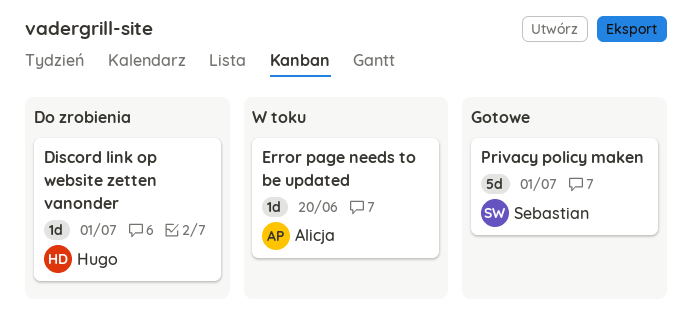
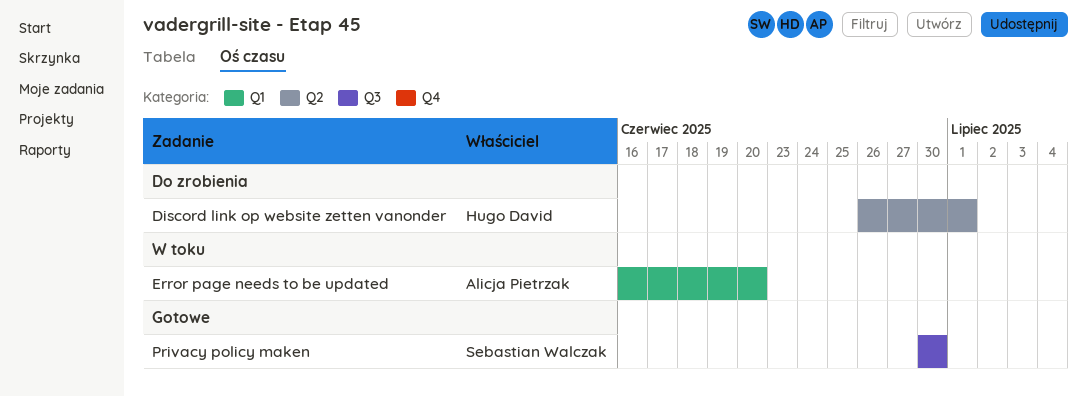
Privacy policy maken, due: Jul 1 -> Jun 30

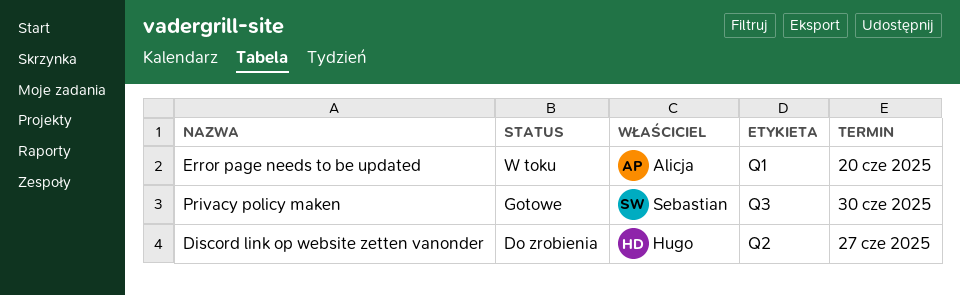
Discord link op website zetten vanonder, due: Jul 1 -> Jun 27

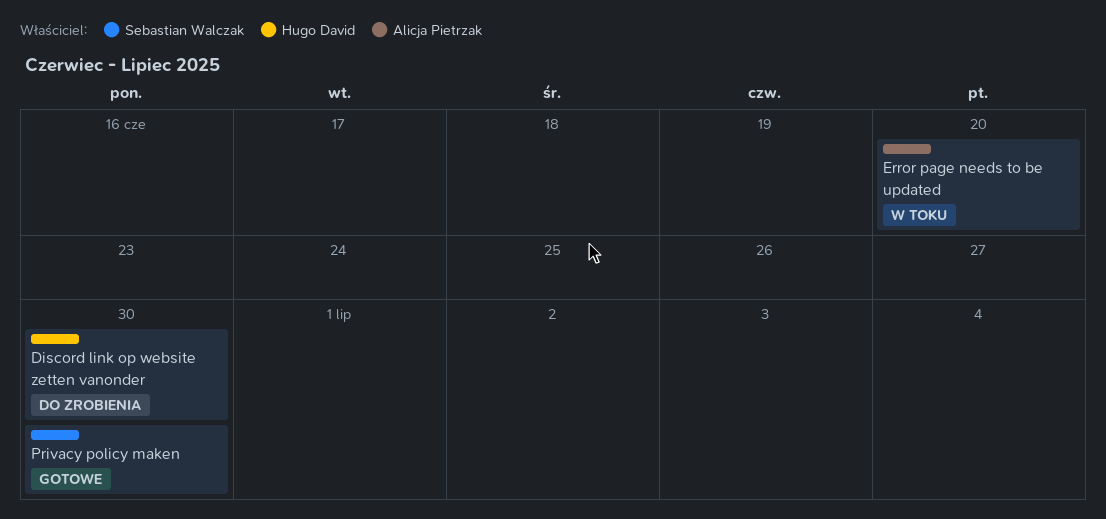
Discord link op website zetten vanonder, due: Jun 27 -> Jun 30

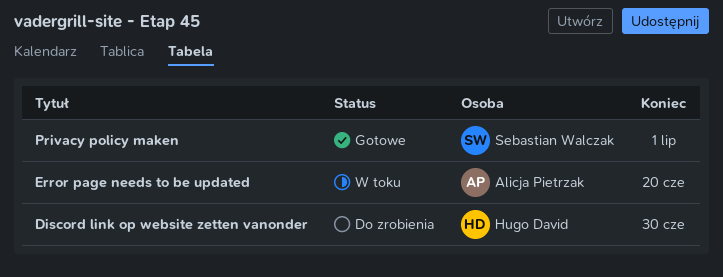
Privacy policy maken, due: Jun 30 -> Jul 1

